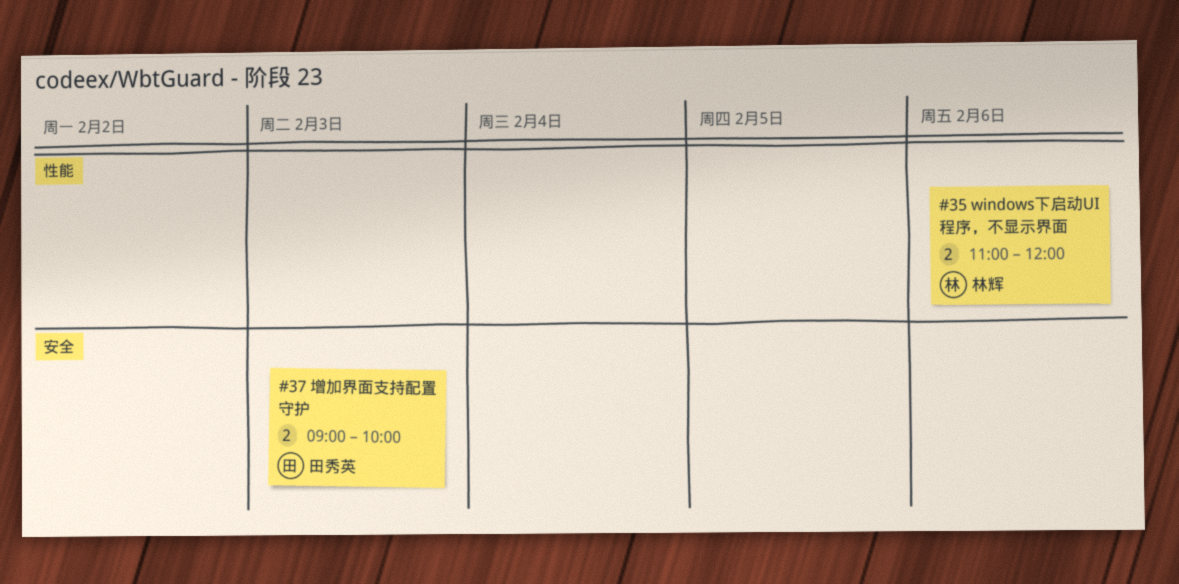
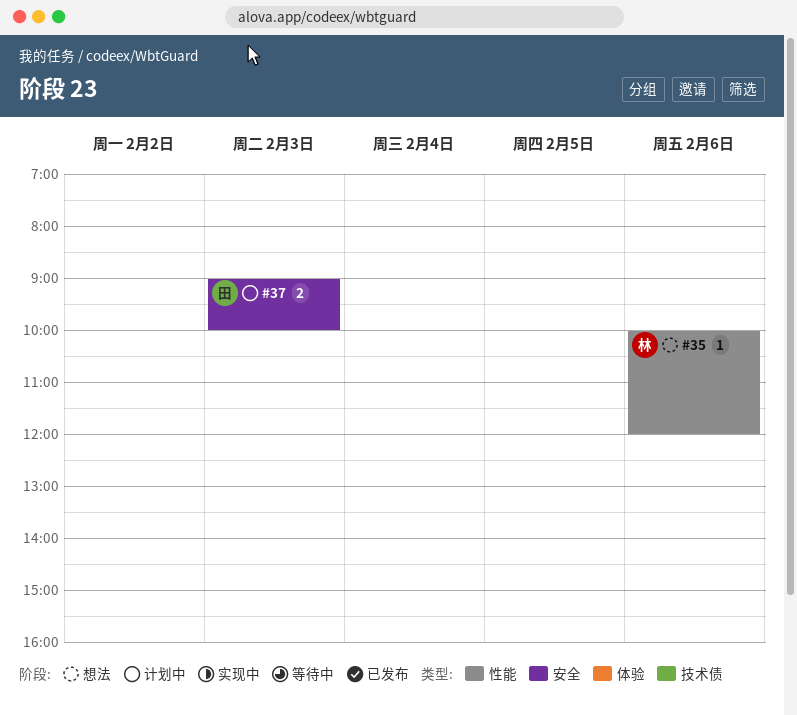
#35, estimate: 2 -> 1
#35, begins: 11:00 -> 10:00

